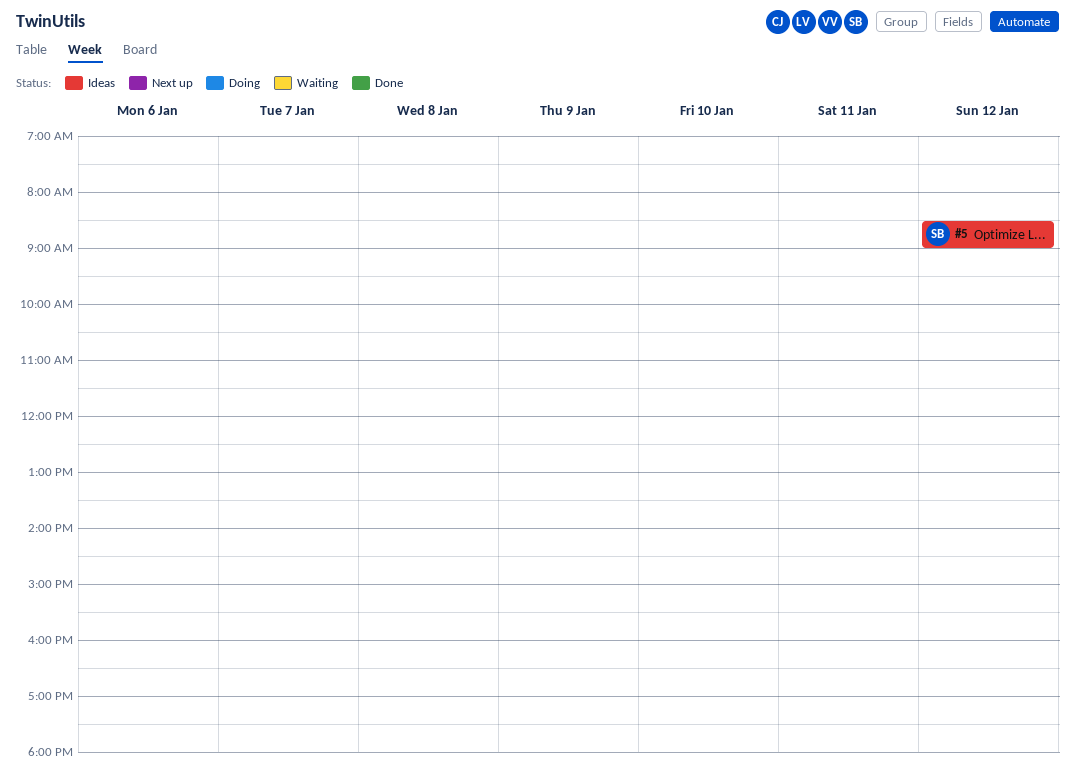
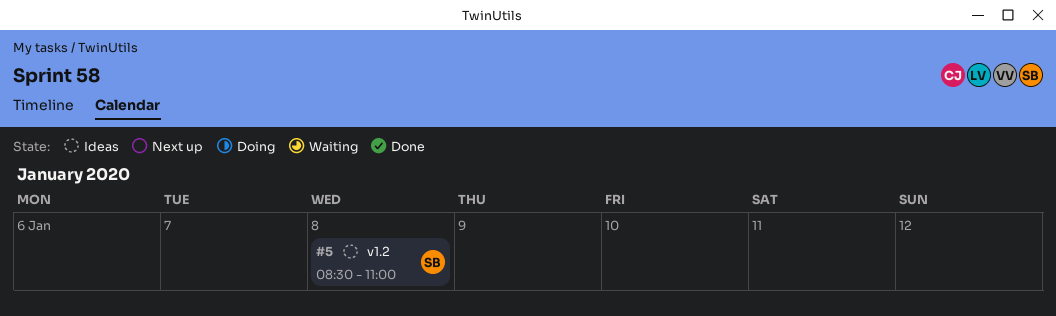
#5, day: Jan 12 -> Jan 8
#5, ends: 09:00 -> 11:00

